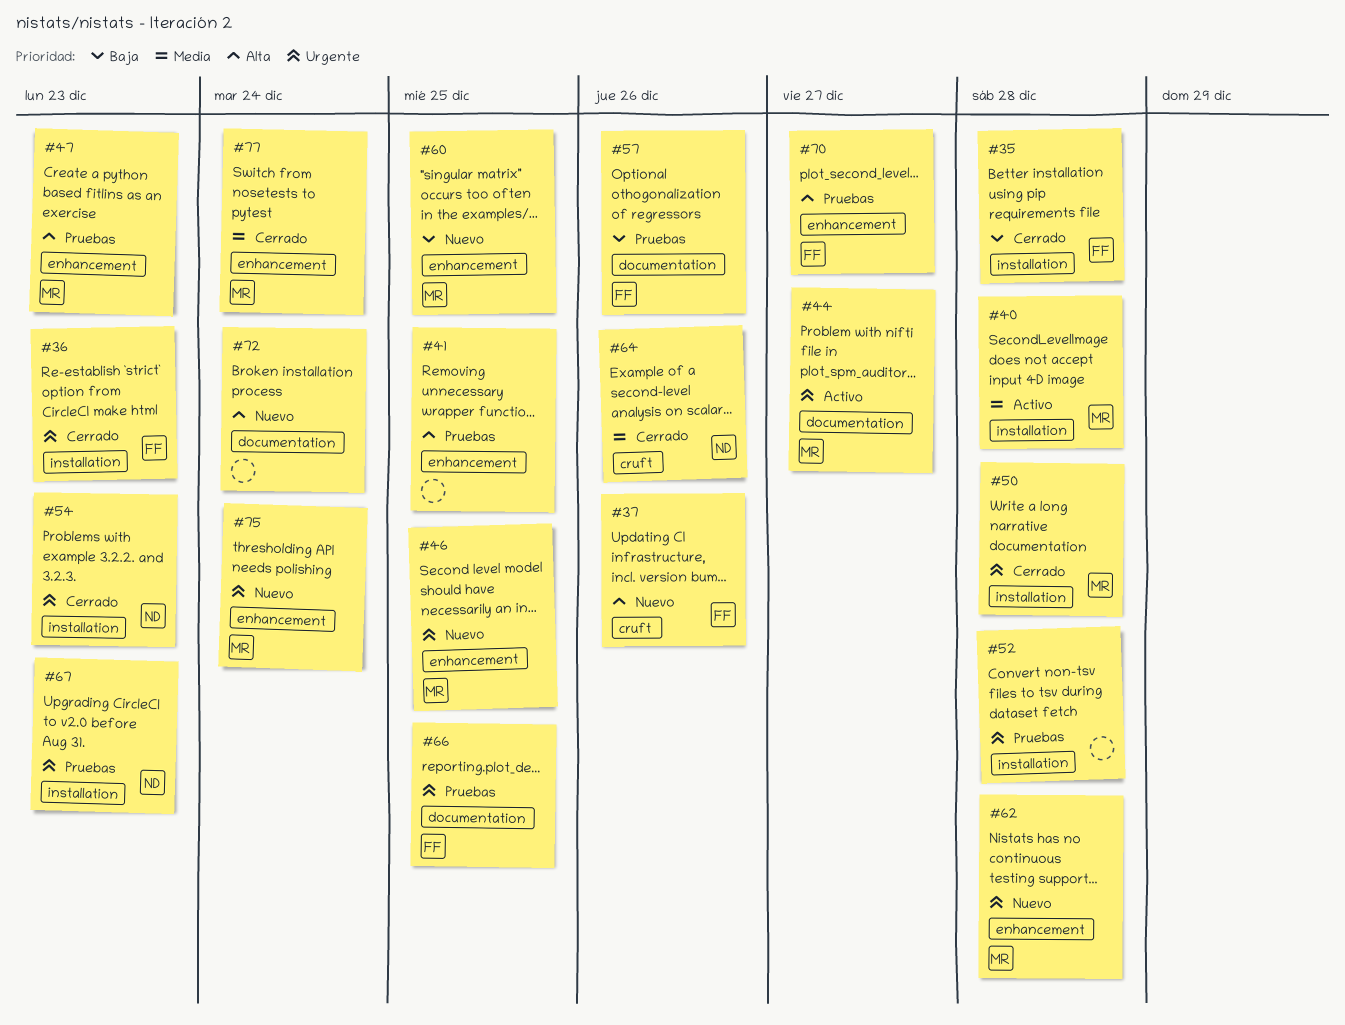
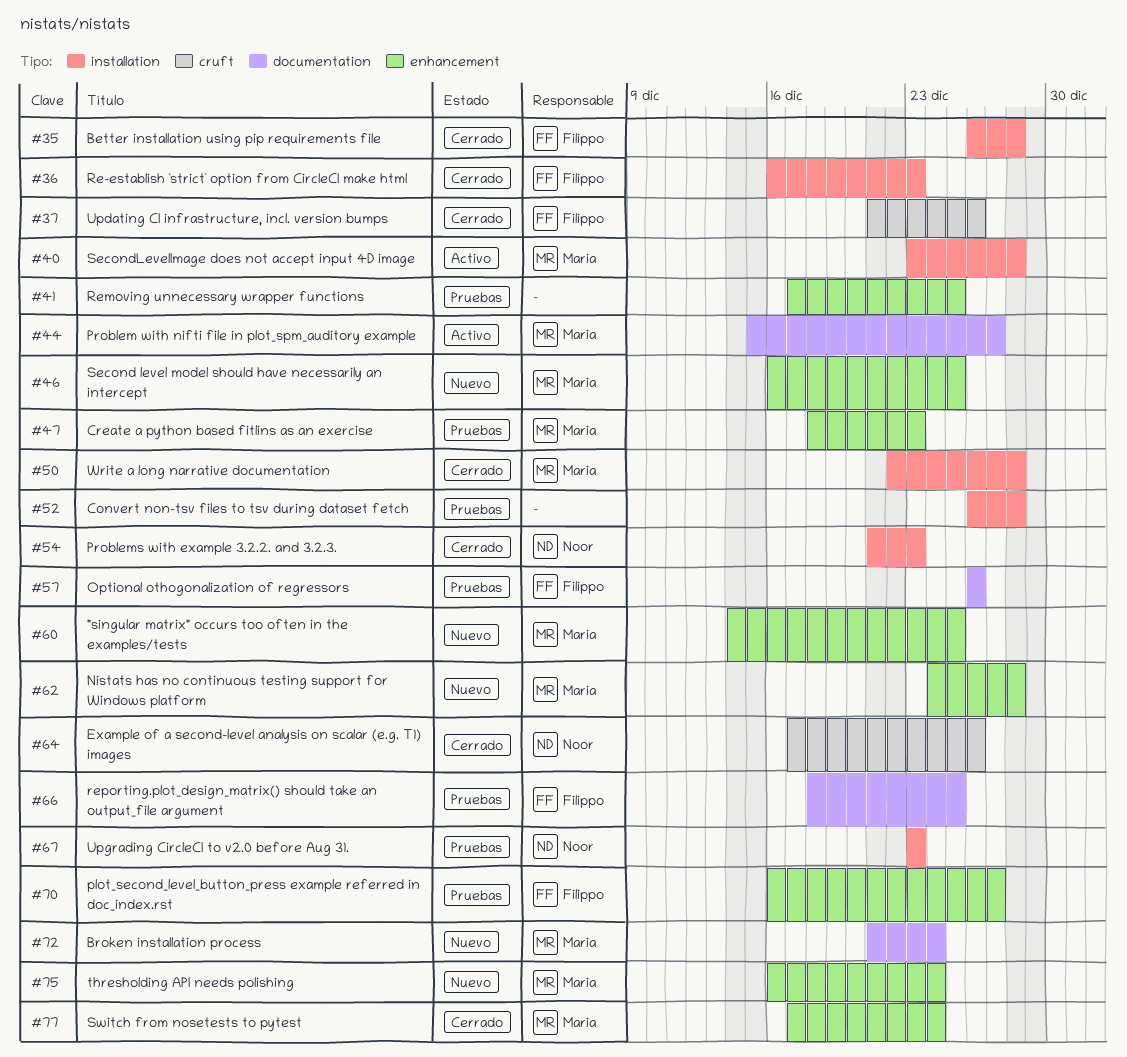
#37, status: Nuevo -> Cerrado
#72, owner: none -> Maria

